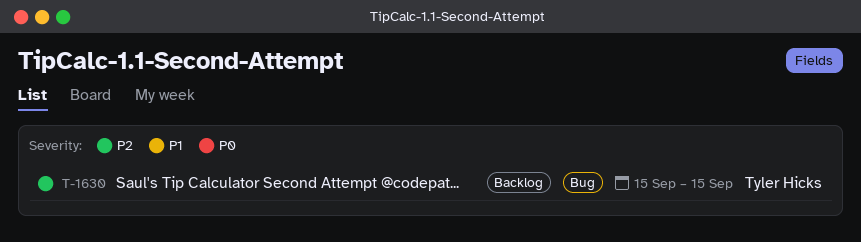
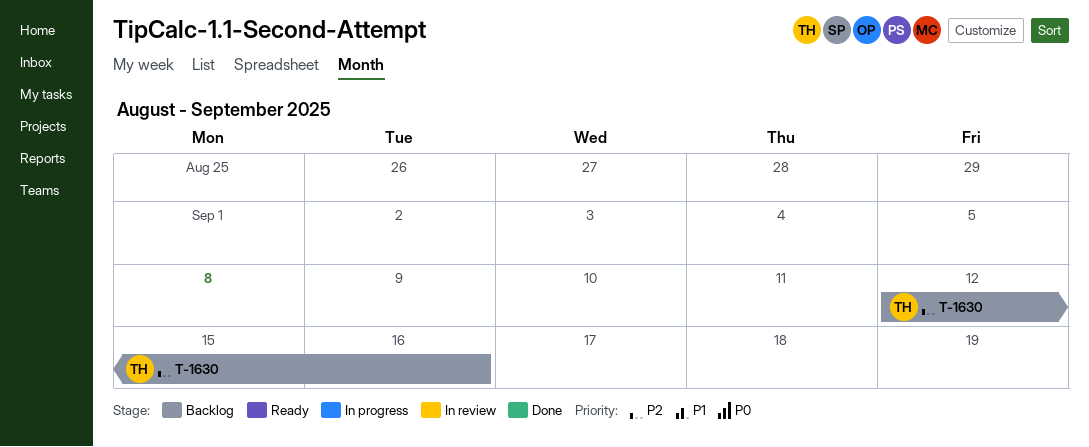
T-1630, start: Sep 15 -> Sep 12
T-1630, due: Sep 15 -> Sep 16

